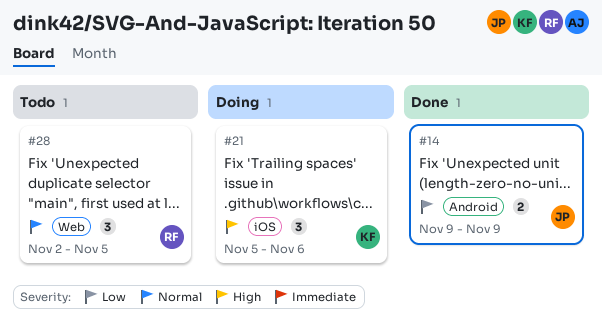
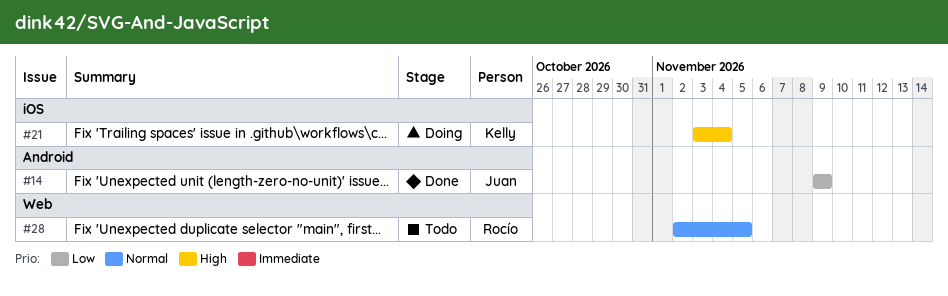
#21, start: Nov 5 -> Nov 3
#21, due: Nov 6 -> Nov 4

